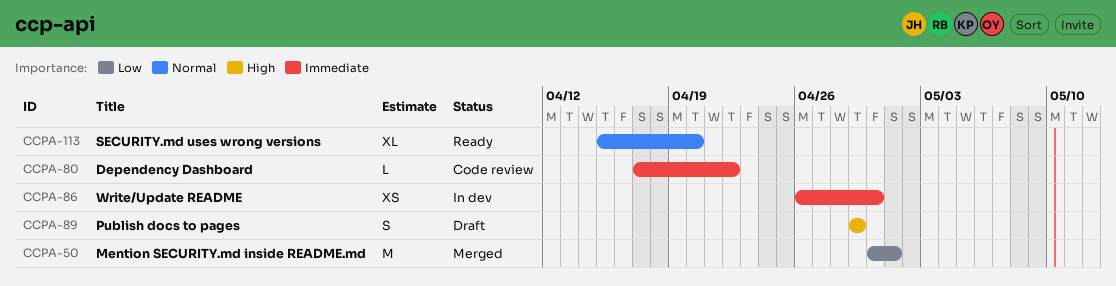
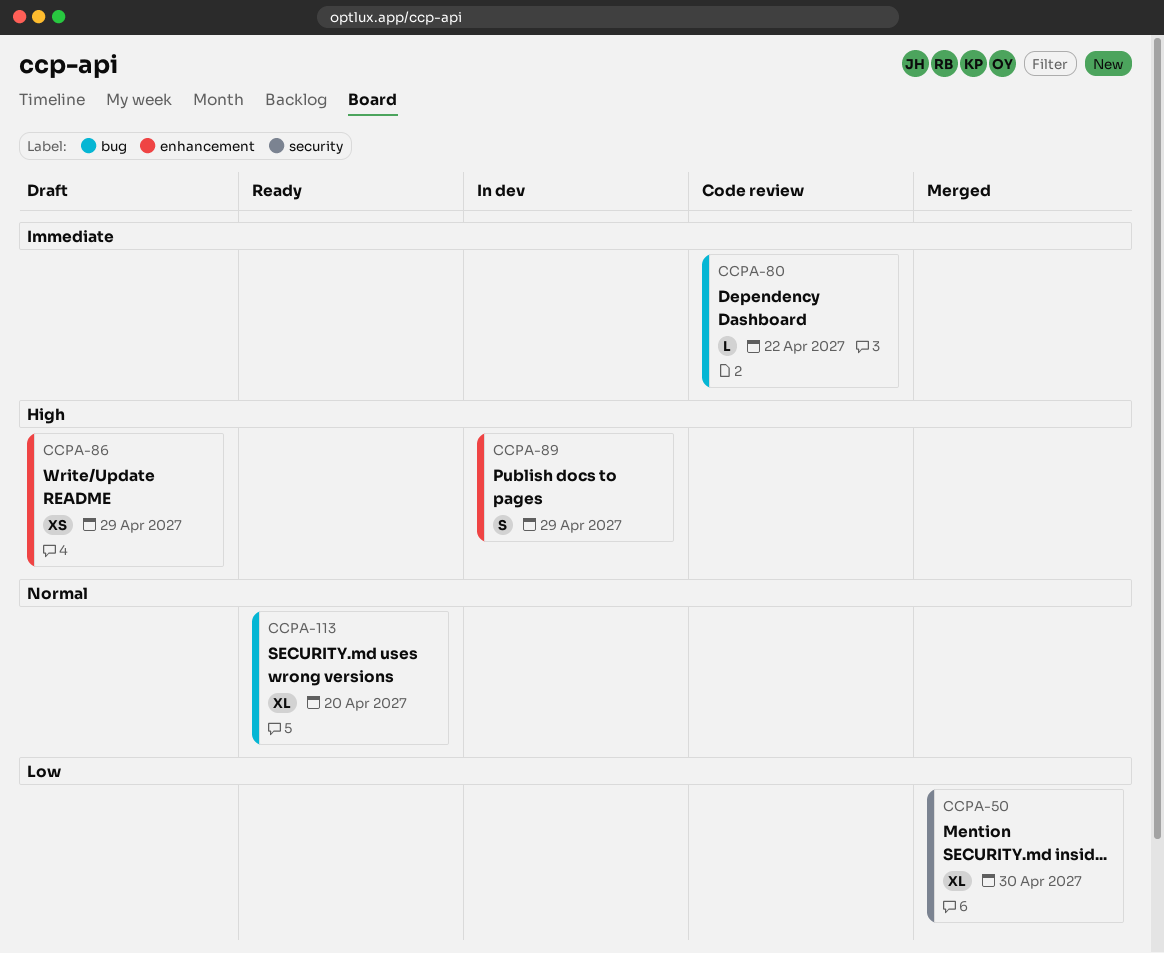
CCPA-50, estimate: M -> XL
CCPA-50, due: May 1 -> Apr 30
CCPA-86, status: In dev -> Draft
CCPA-86, priority: Immediate -> High
CCPA-86, due: Apr 30 -> Apr 29
CCPA-89, status: Draft -> In dev

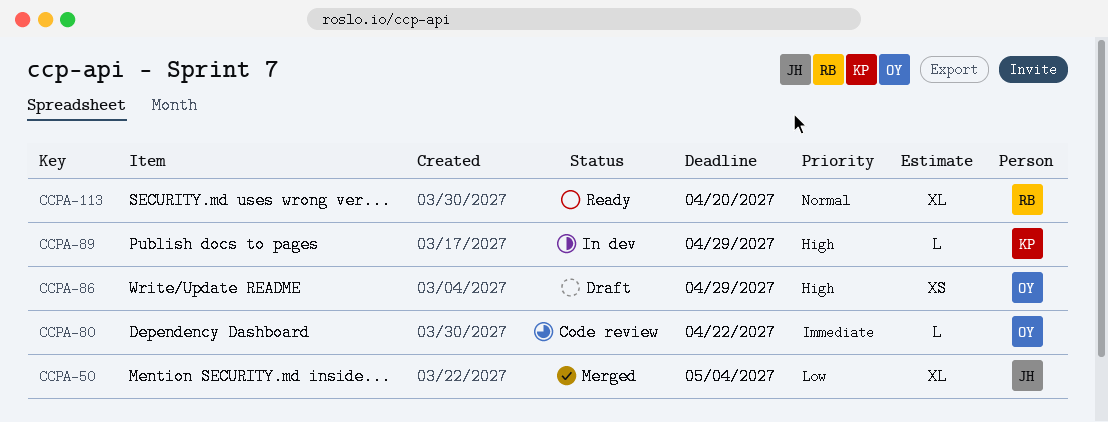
CCPA-50, due: Apr 30 -> May 4
CCPA-89, estimate: S -> L

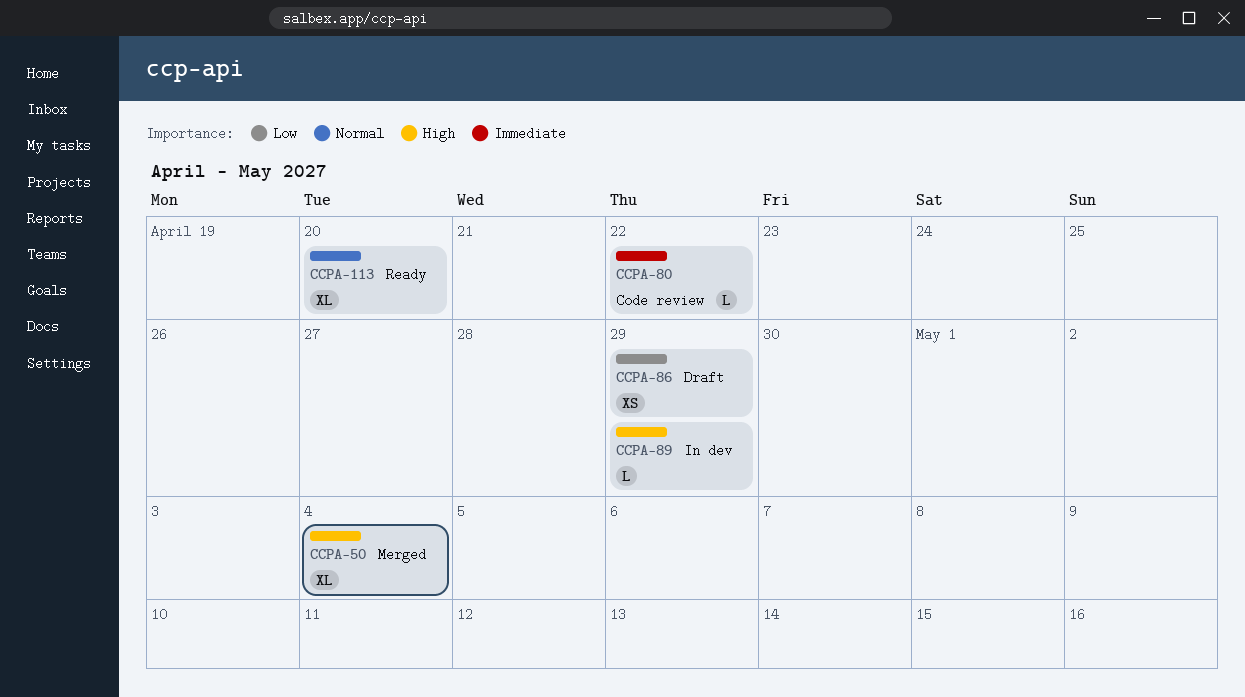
CCPA-50, priority: Low -> High
CCPA-86, priority: High -> Low

